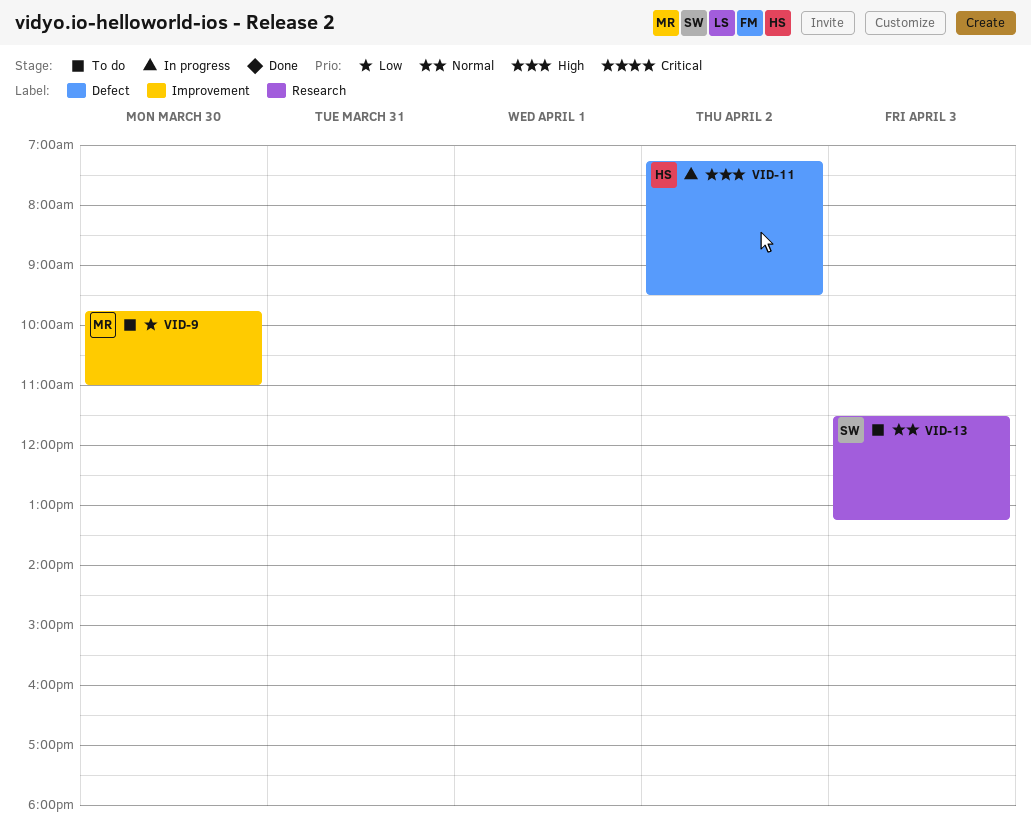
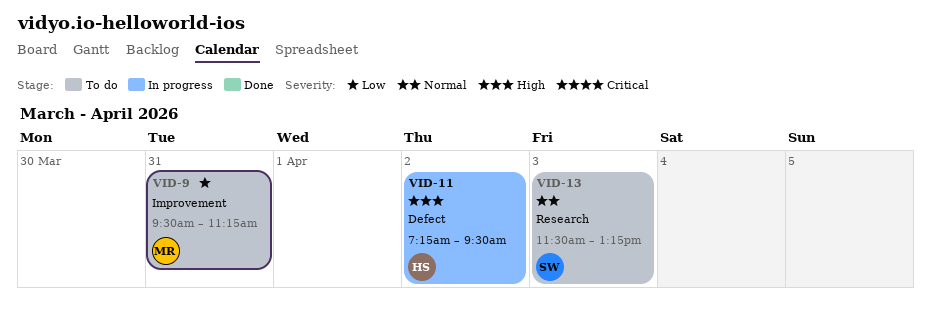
VID-9, day: Mar 30 -> Mar 31
VID-9, begins: 09:45 -> 09:30
VID-9, ends: 11:00 -> 11:15

